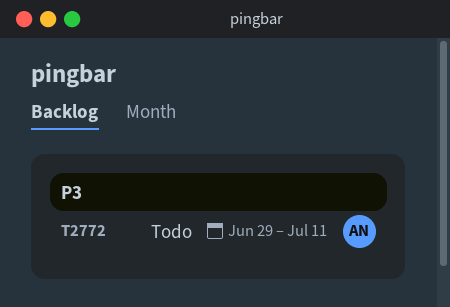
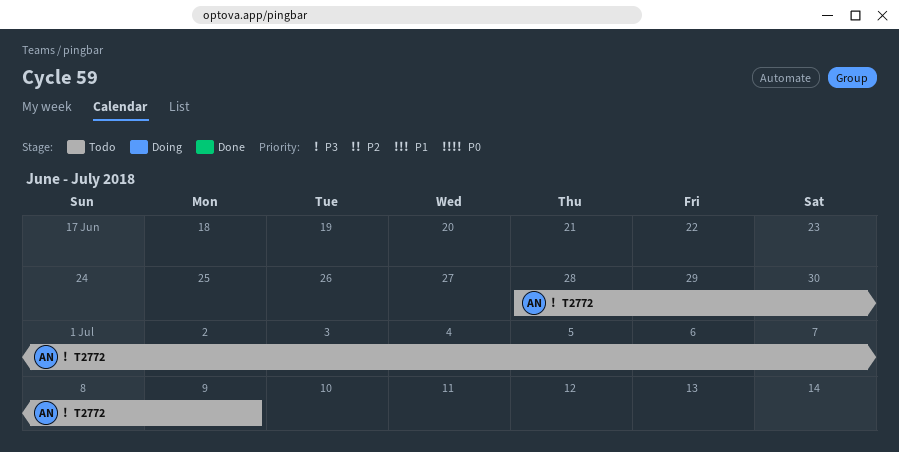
T2772, start: Jun 29 -> Jun 28
T2772, due: Jul 11 -> Jul 9

